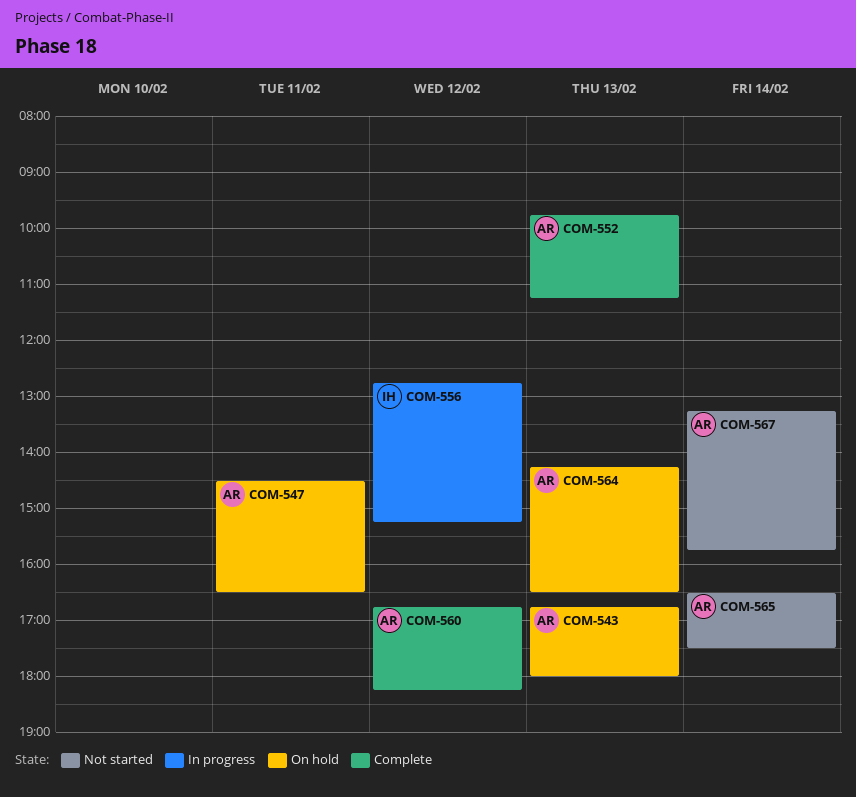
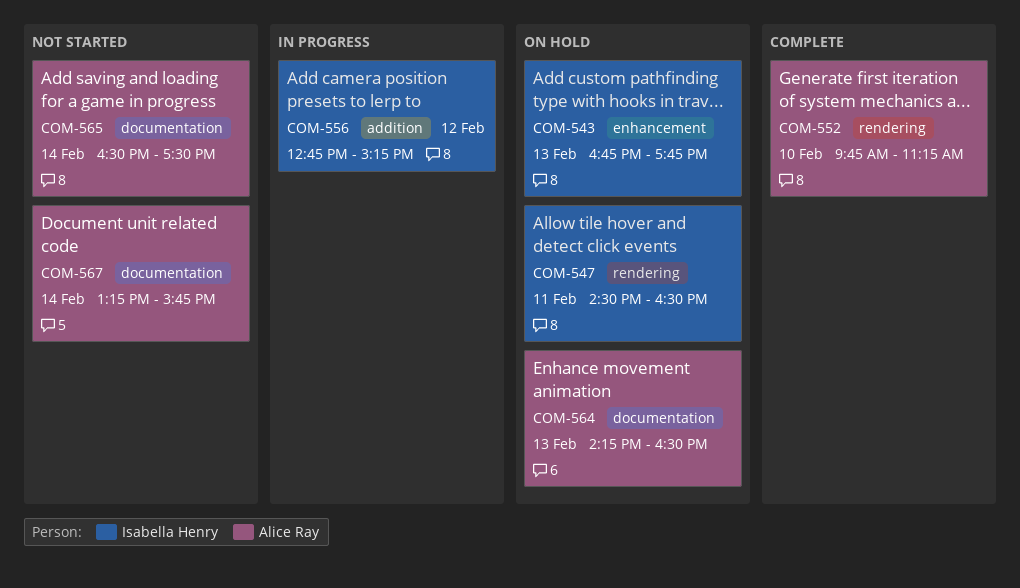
COM-543, owner: Alice Ray -> Isabella Henry
COM-543, ends: 18:00 -> 17:45
COM-547, owner: Alice Ray -> Isabella Henry
COM-552, day: Feb 13 -> Feb 10
COM-560: present -> none

